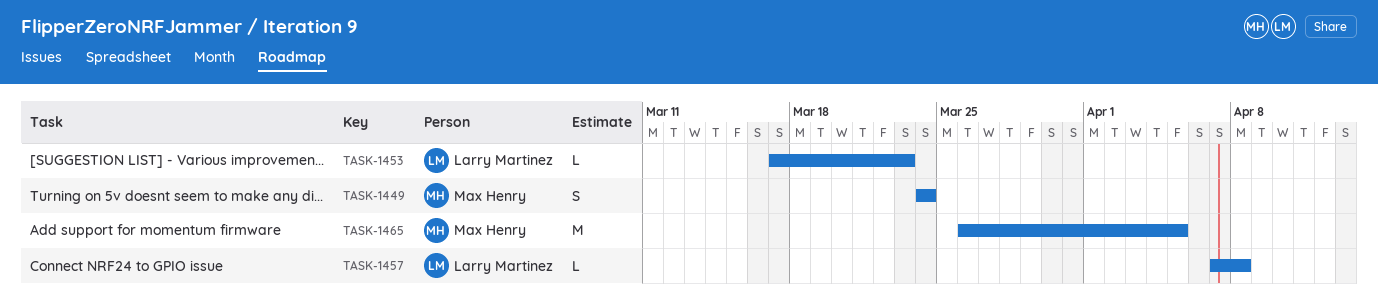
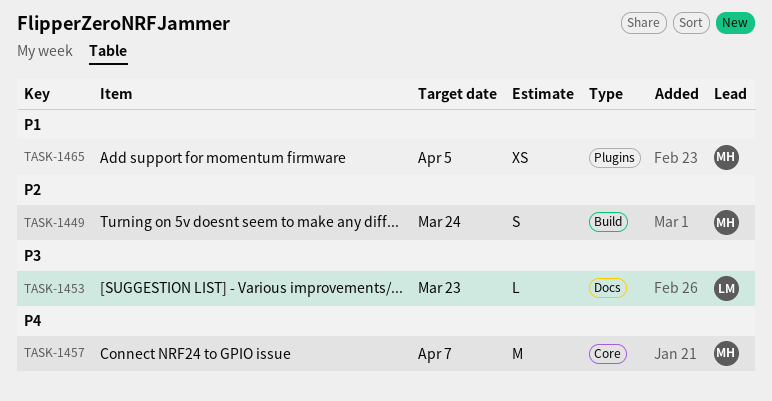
TASK-1457, owner: Larry Martinez -> Max Henry
TASK-1457, estimate: L -> M
TASK-1457, due: Apr 8 -> Apr 7
TASK-1465, estimate: M -> XS

